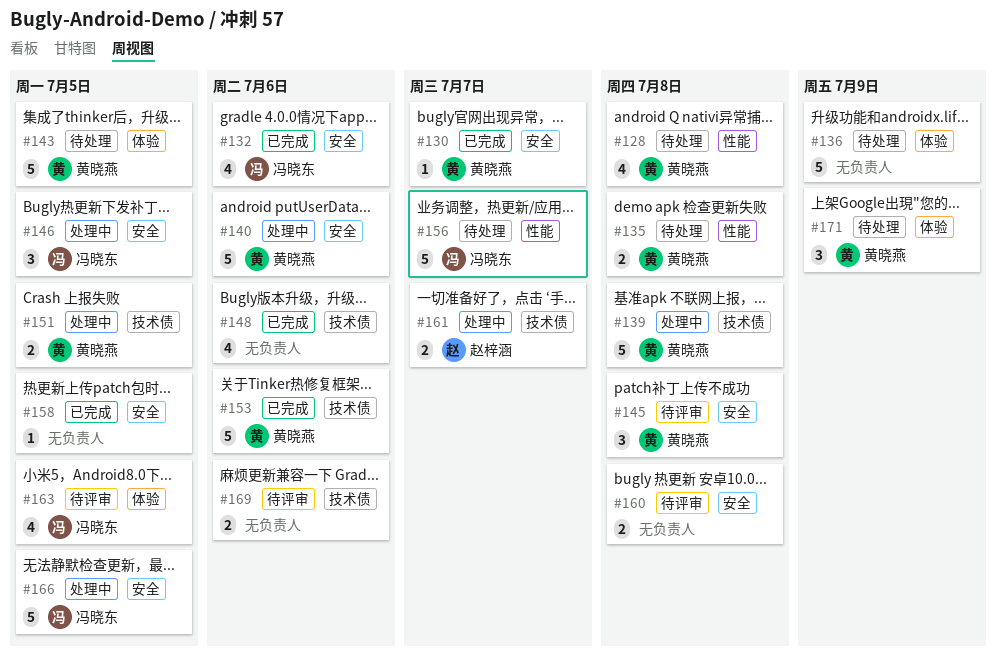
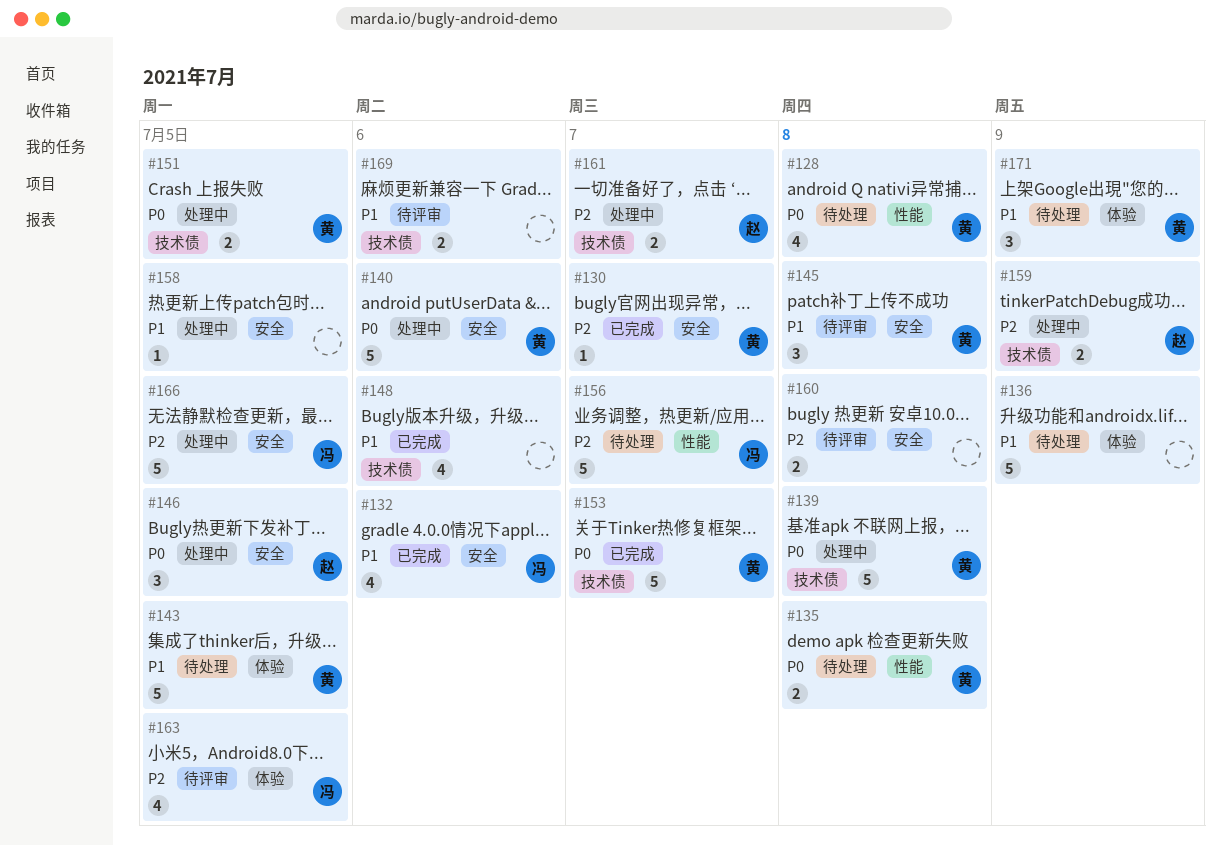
#146, owner: 冯晓东 -> 赵梓涵
#153, due: Jul 6 -> Jul 7
#158, status: 已完成 -> 处理中
#159: none -> present

